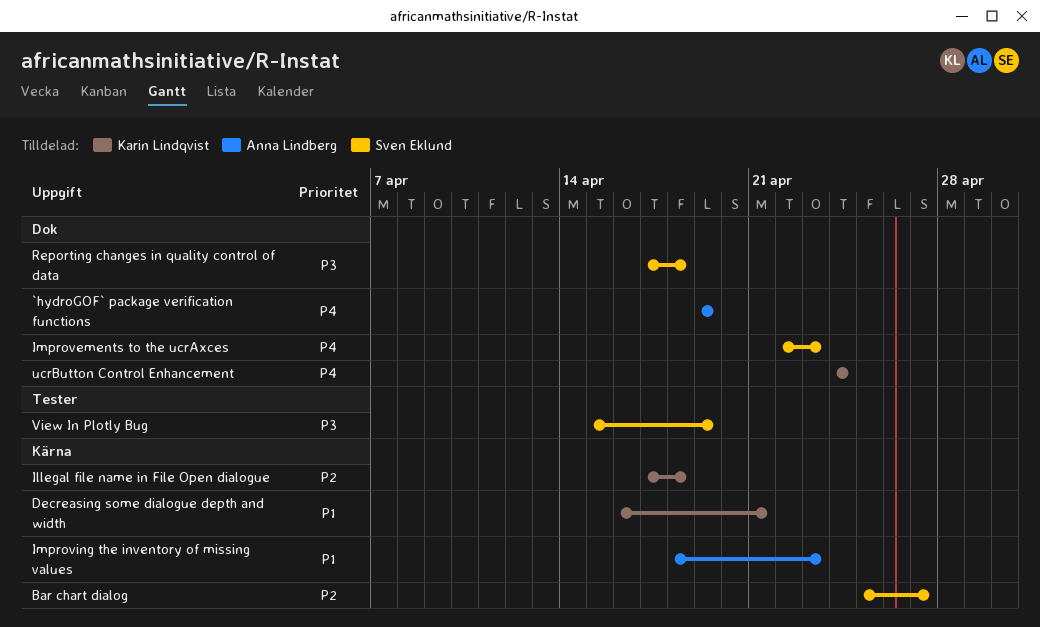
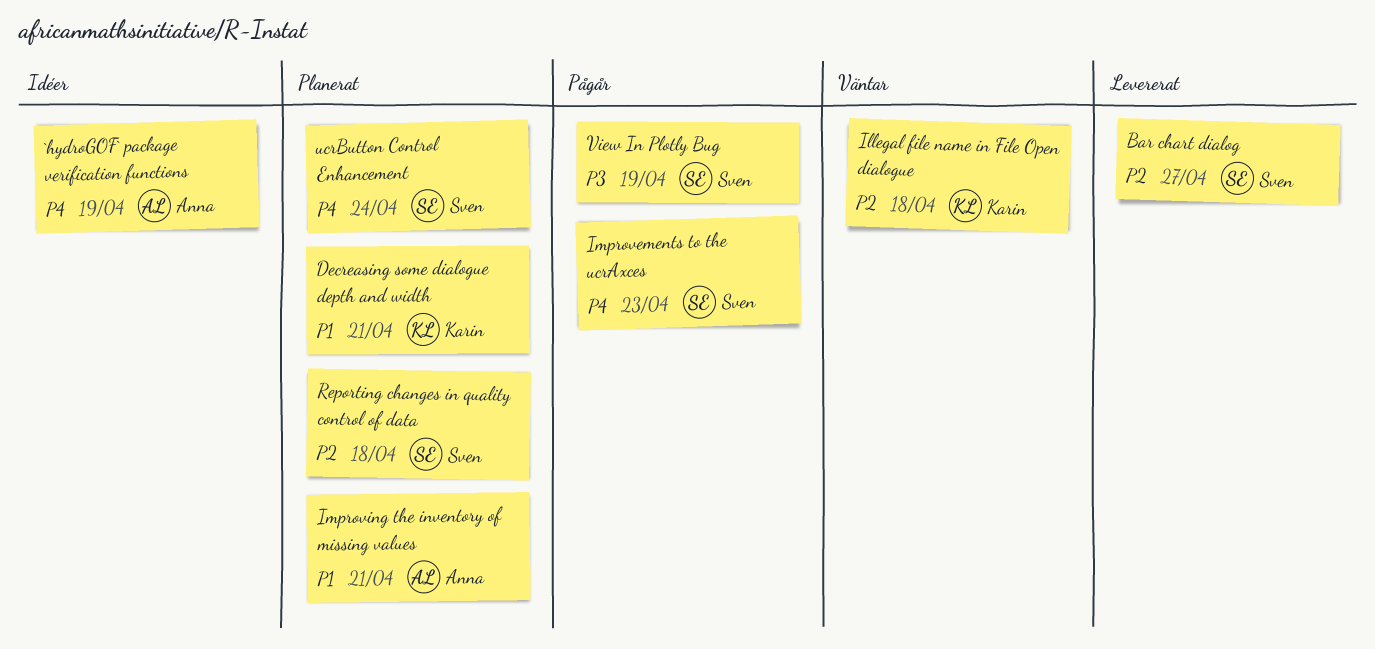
Improving the inventory of missing values, due: Apr 23 -> Apr 21
Reporting changes in quality control of data, priority: P3 -> P2
ucrButton Control Enhancement, owner: Karin Lindqvist -> Sven Eklund

